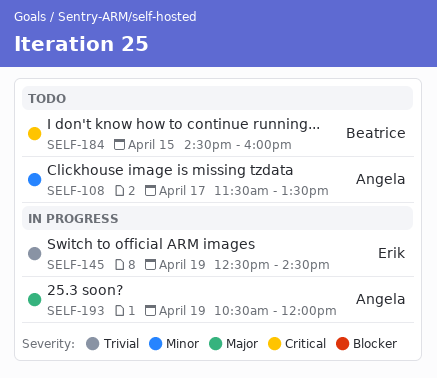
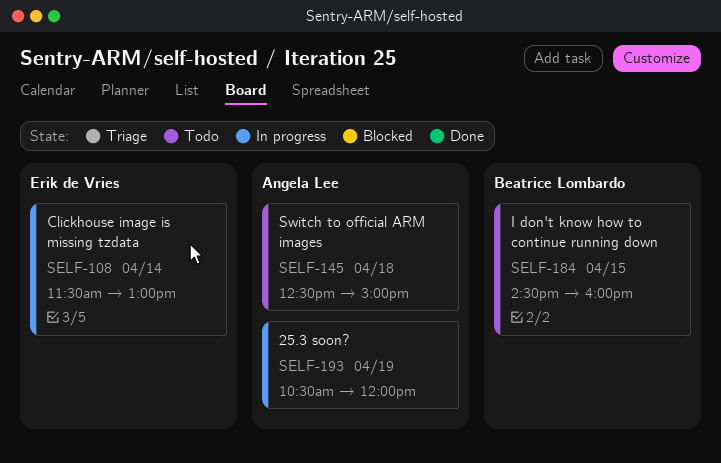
SELF-108, status: Todo -> In progress
SELF-108, owner: Angela Lee -> Erik de Vries
SELF-108, day: Apr 17 -> Apr 14
SELF-108, ends: 13:30 -> 13:00
SELF-145, status: In progress -> Todo
SELF-145, owner: Erik de Vries -> Angela Lee
SELF-145, day: Apr 19 -> Apr 18
SELF-145, ends: 14:30 -> 15:00

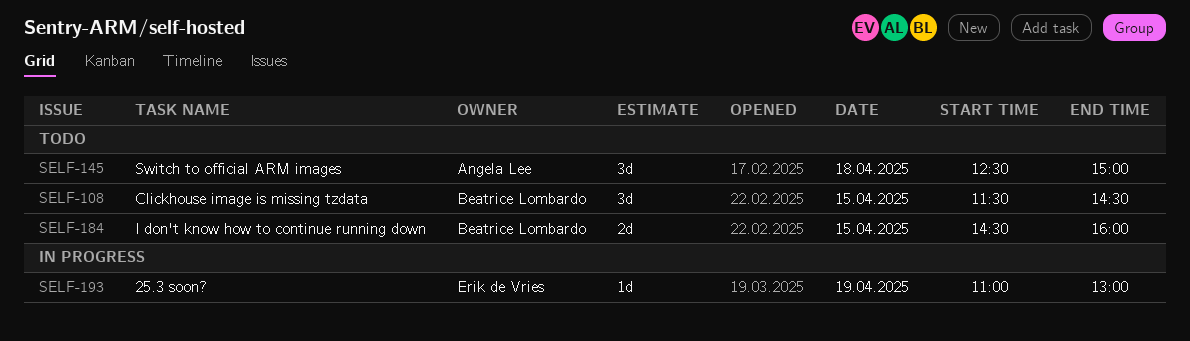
SELF-108, status: In progress -> Todo
SELF-108, owner: Erik de Vries -> Beatrice Lombardo
SELF-108, day: Apr 14 -> Apr 15
SELF-108, ends: 13:00 -> 14:30
SELF-193, owner: Angela Lee -> Erik de Vries
SELF-193, begins: 10:30 -> 11:00
SELF-193, ends: 12:00 -> 13:00

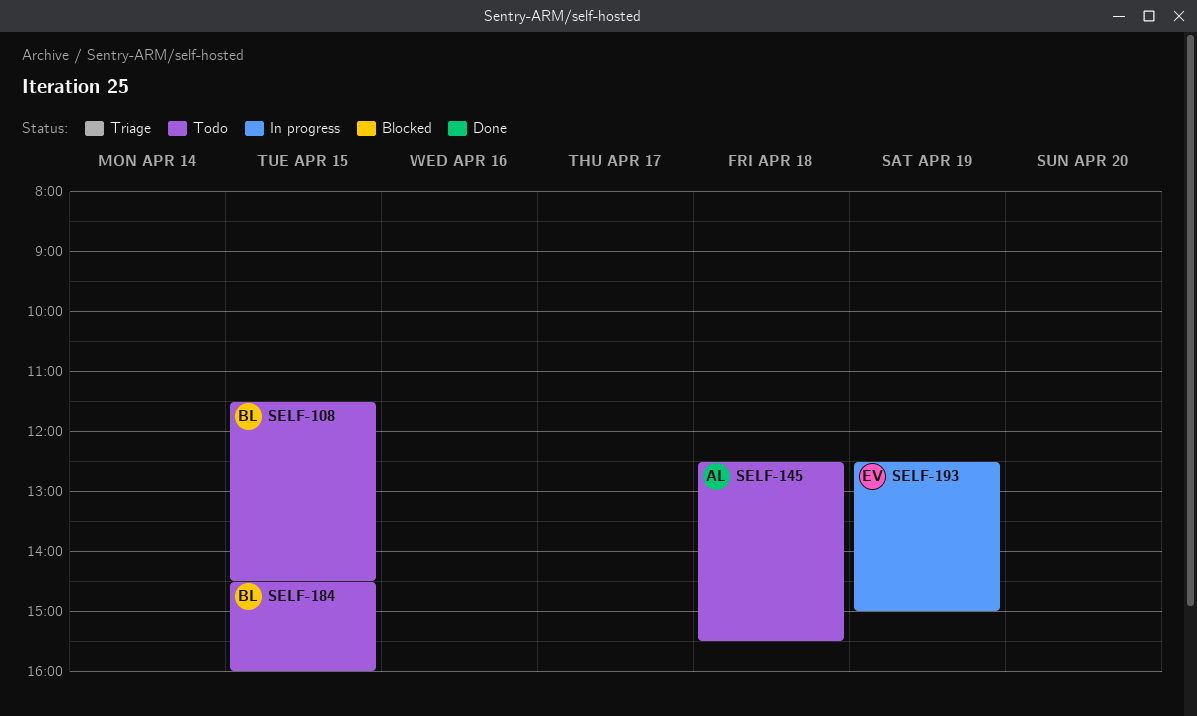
SELF-145, ends: 15:00 -> 15:30
SELF-193, begins: 11:00 -> 12:30
SELF-193, ends: 13:00 -> 15:00

